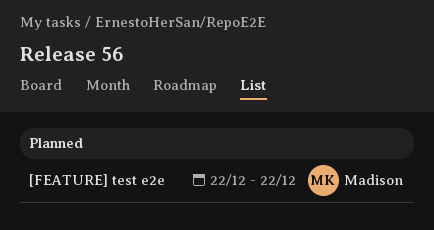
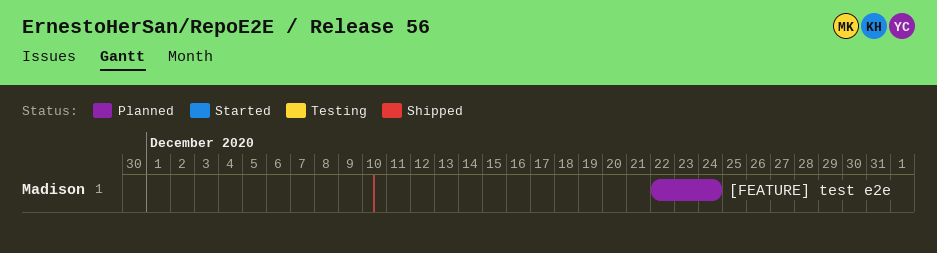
[FEATURE] test e2e, due: Dec 22 -> Dec 24

